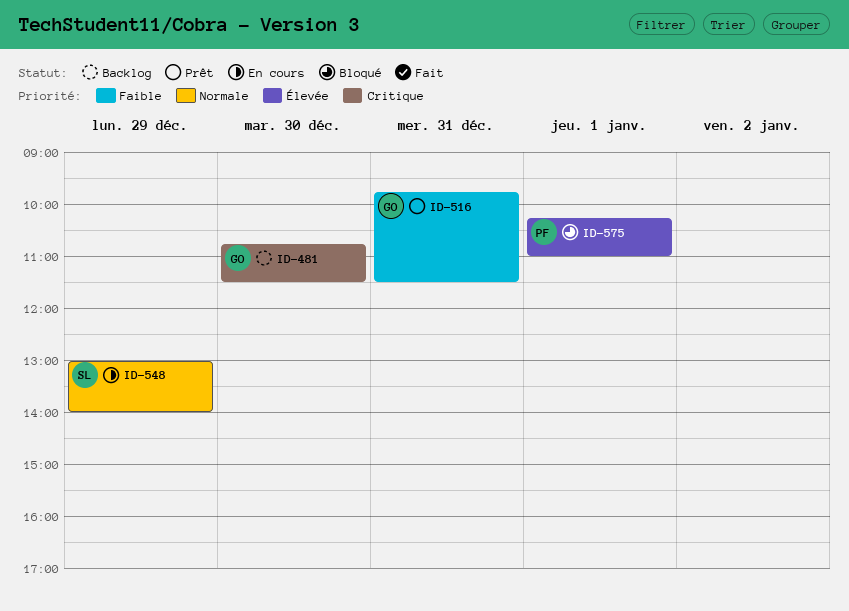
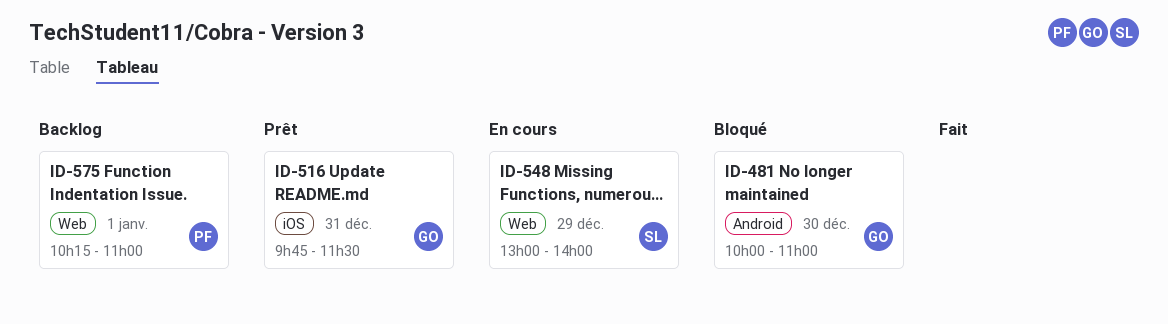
ID-481, status: Backlog -> Bloqué
ID-481, begins: 10:45 -> 10:00
ID-481, ends: 11:30 -> 11:00
ID-575, status: Bloqué -> Backlog

